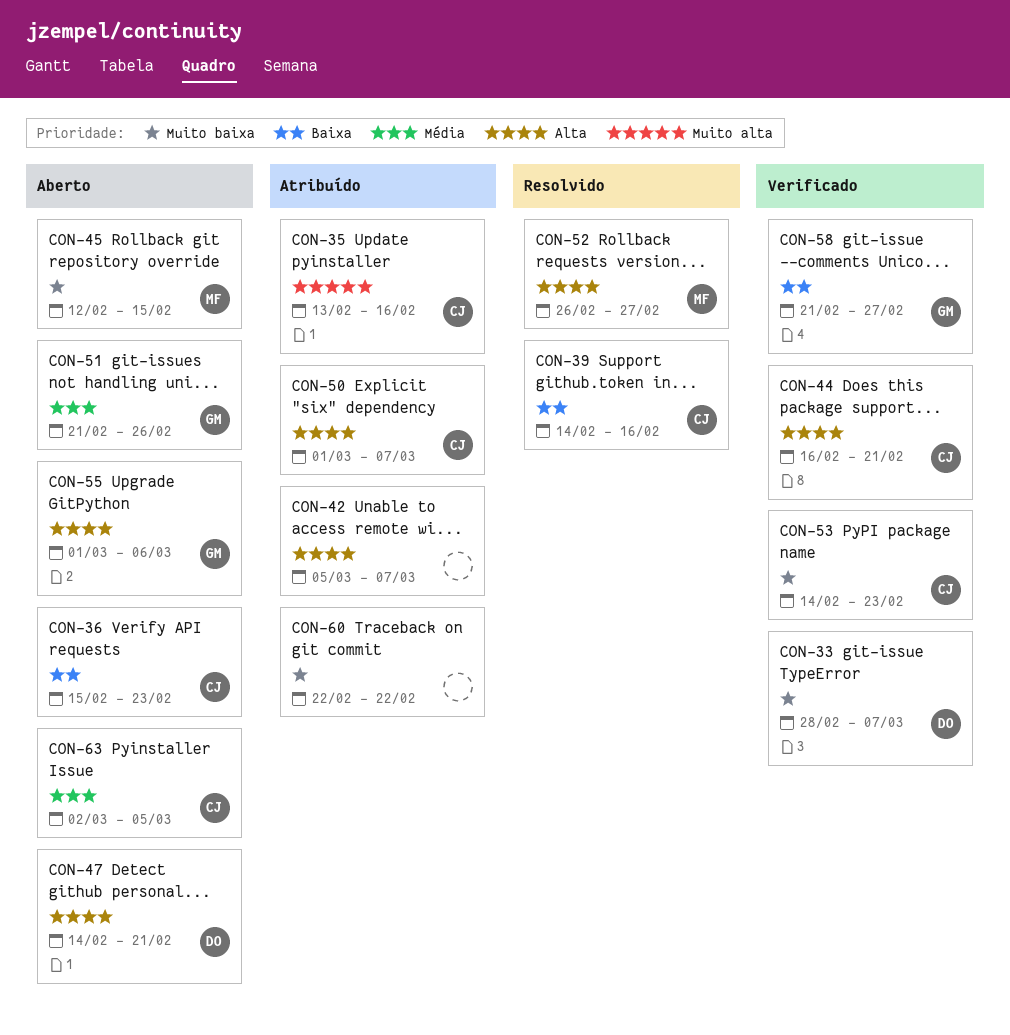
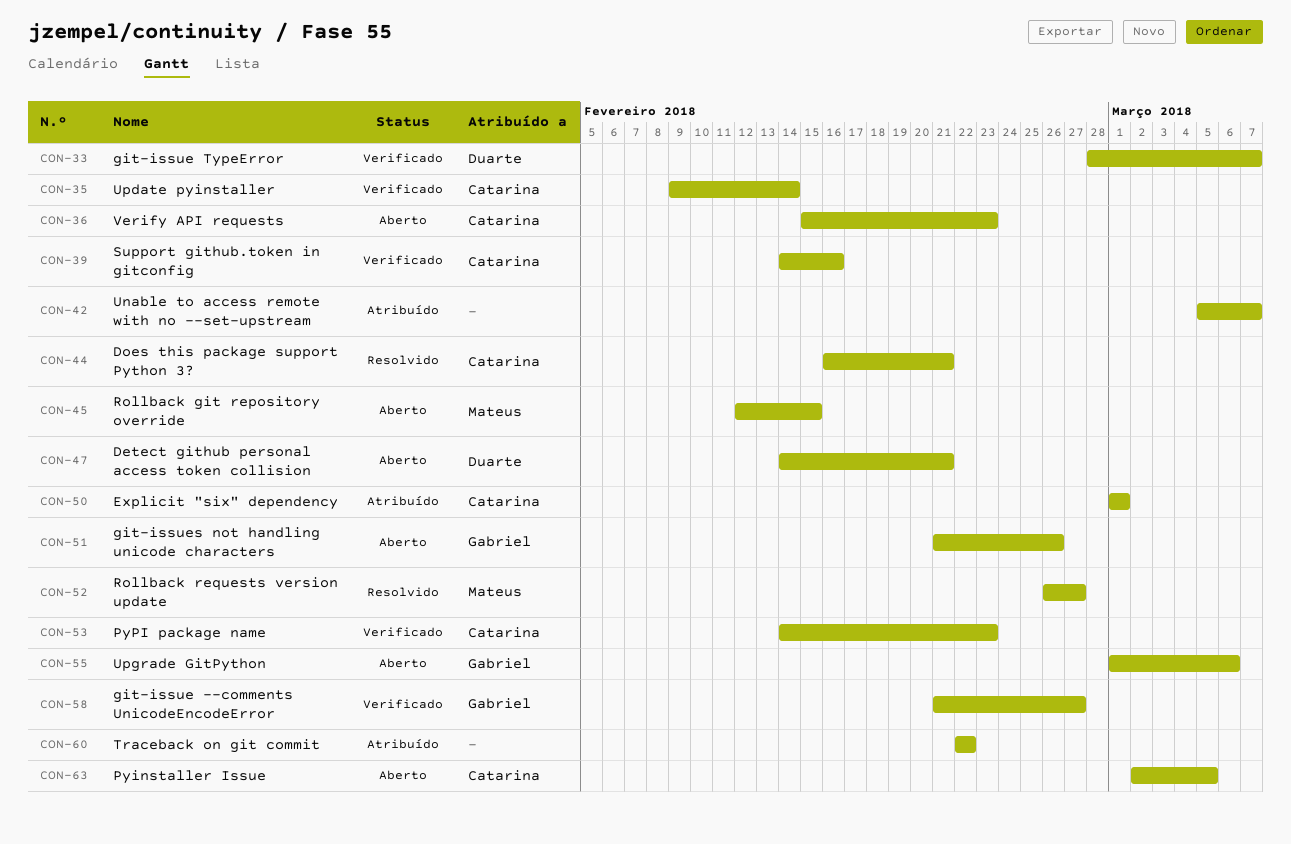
CON-35, status: Atribuído -> Verificado
CON-35, start: Feb 13 -> Feb 9
CON-35, due: Feb 16 -> Feb 14
CON-39, status: Resolvido -> Verificado
CON-44, status: Verificado -> Resolvido
CON-50, due: Mar 7 -> Mar 1

